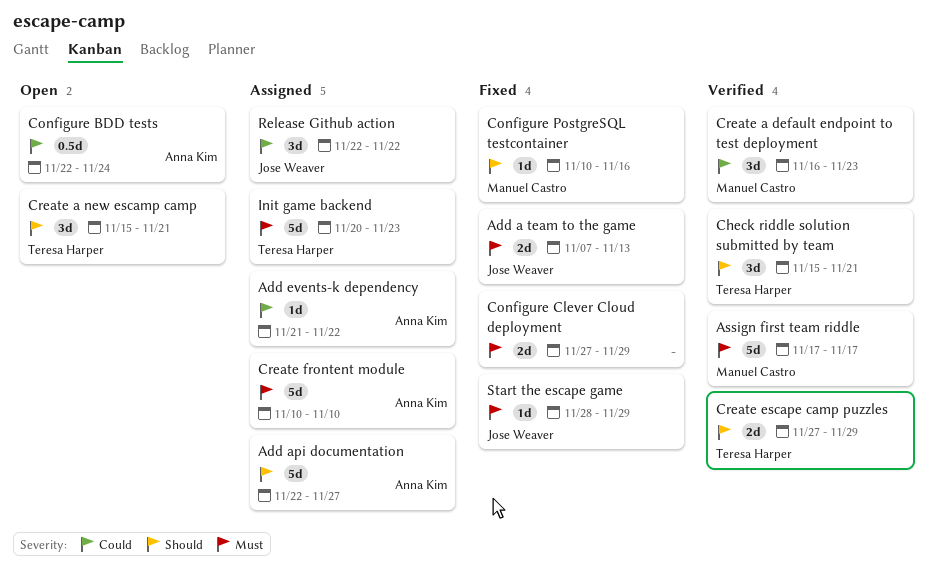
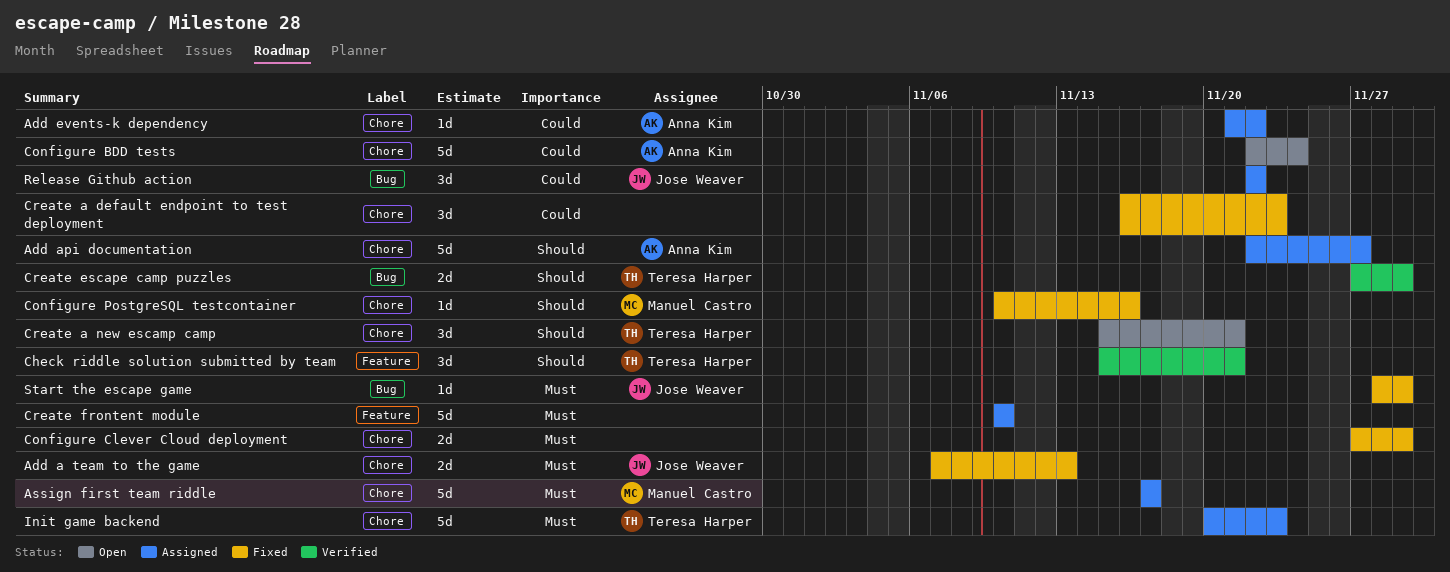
Assign first team riddle, status: Verified -> Assigned
Configure BDD tests, estimate: 0.5d -> 5d
Create a default endpoint to test deployment, status: Verified -> Fixed
Create a default endpoint to test deployment, owner: Manuel Castro -> none
Create frontent module, owner: Anna Kim -> none

